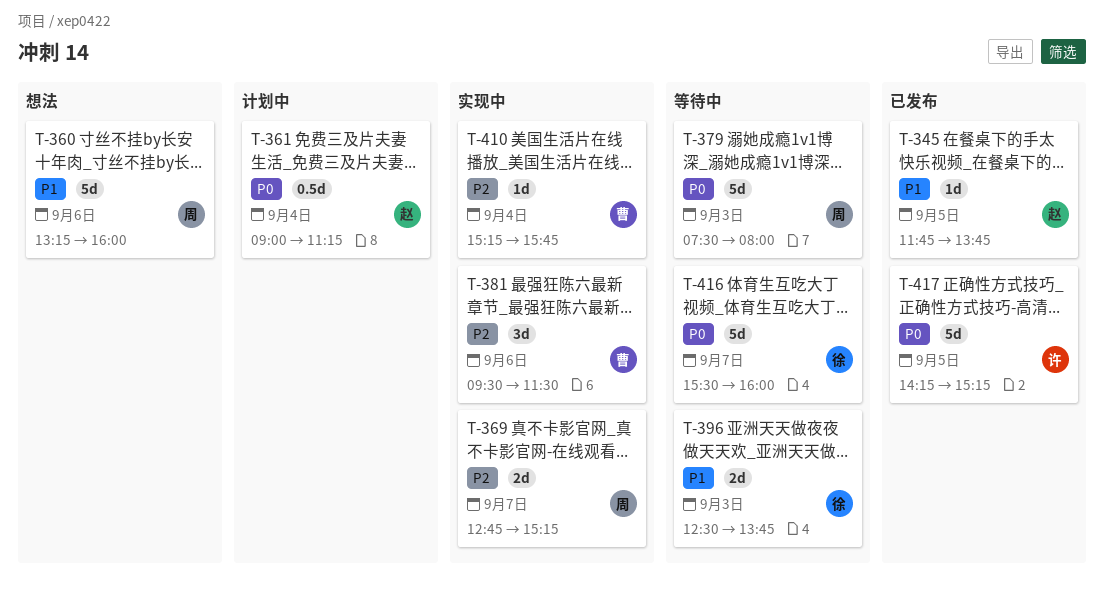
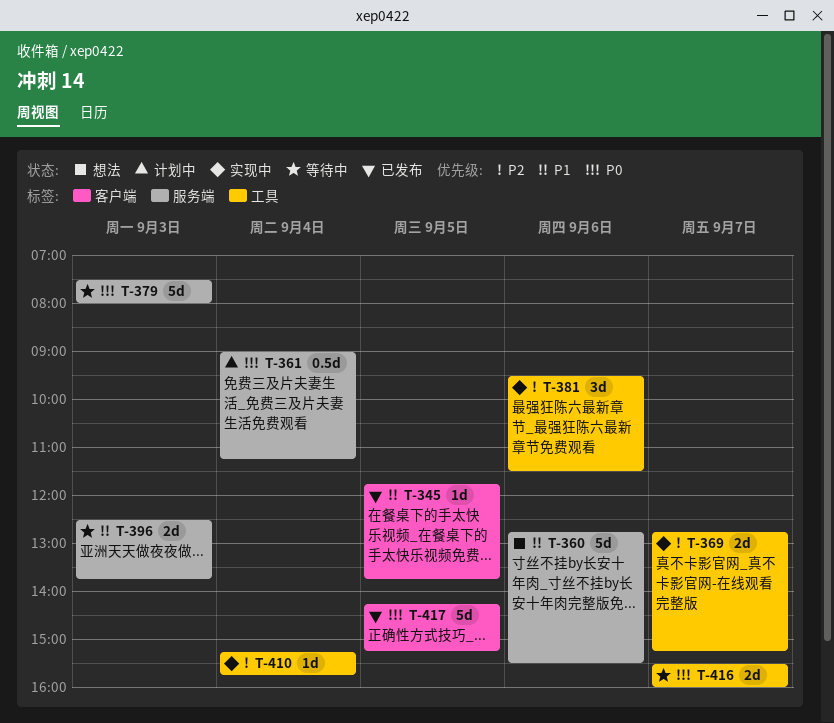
T-360, begins: 13:15 -> 12:45
T-360, ends: 16:00 -> 15:30
T-416, estimate: 5d -> 2d

